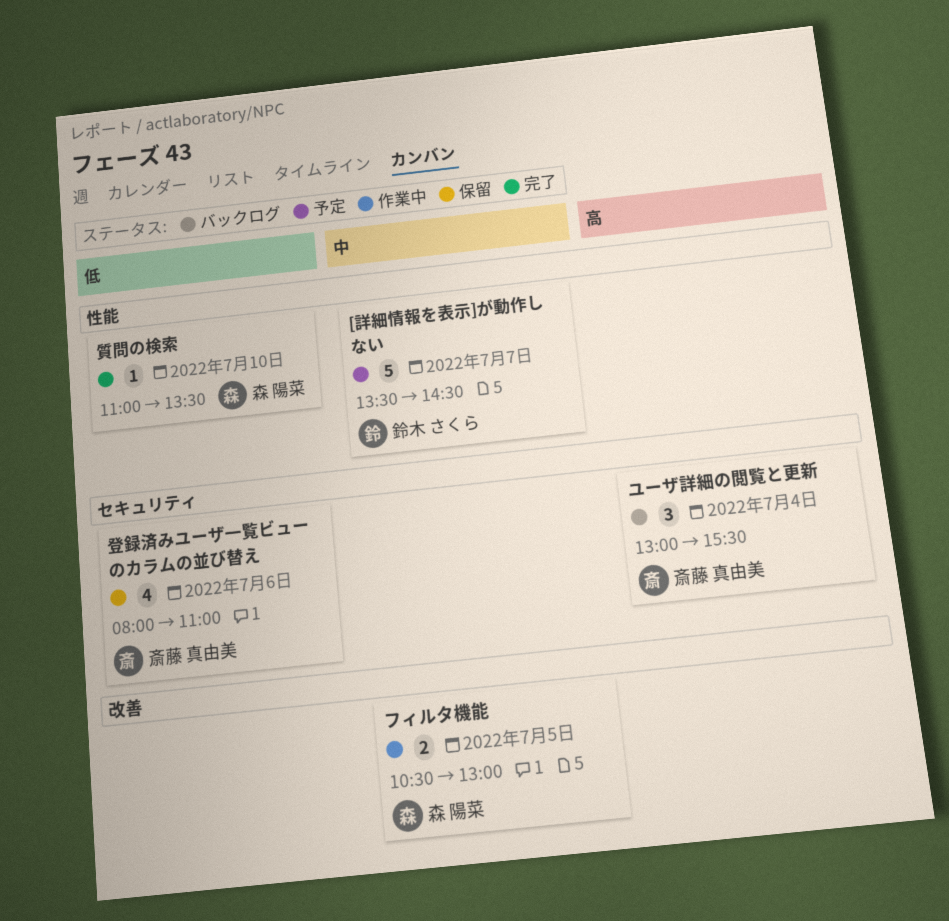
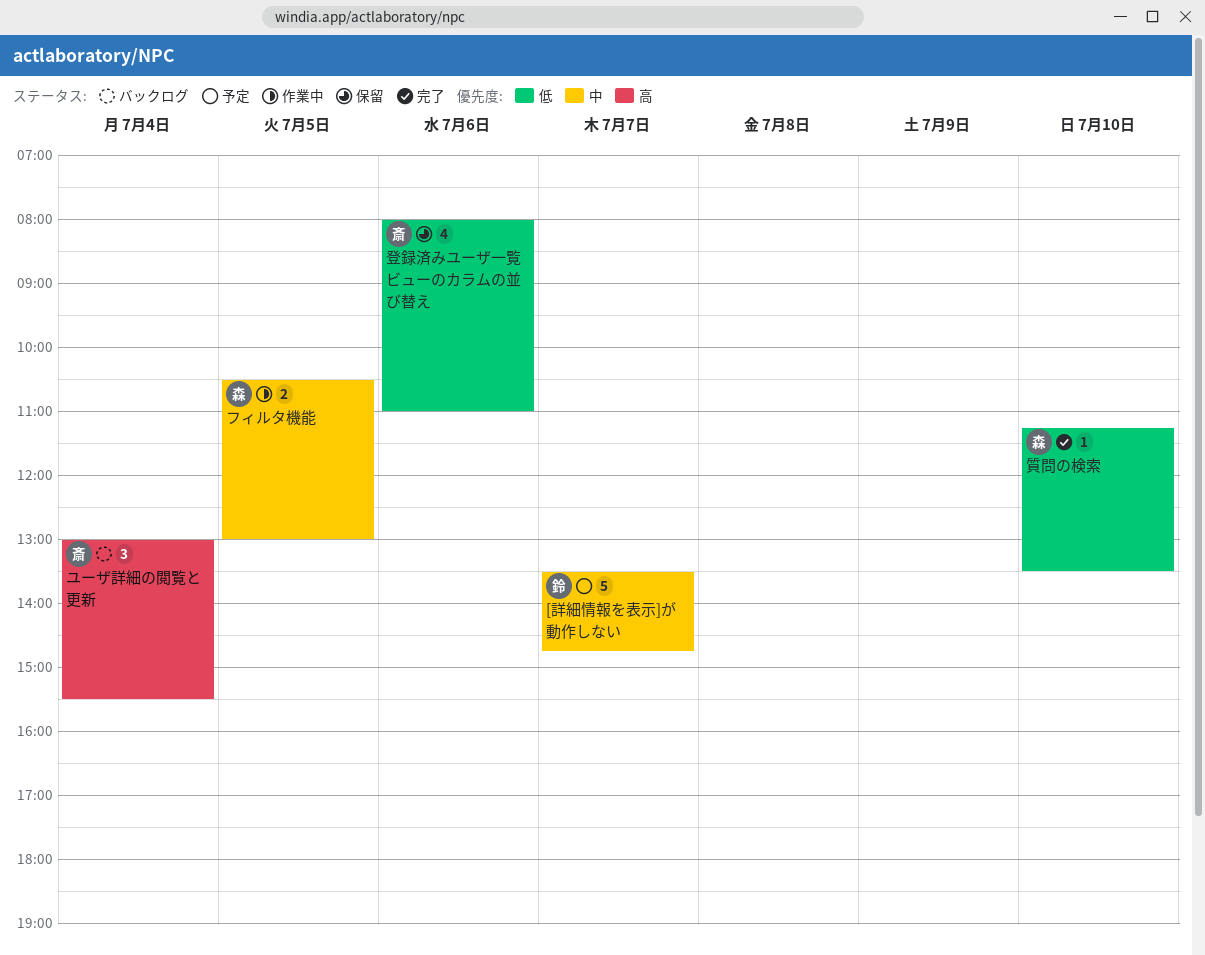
[詳細情報を表⽰]が動作しない, ends: 14:30 -> 14:45
質問の検索, begins: 11:00 -> 11:15

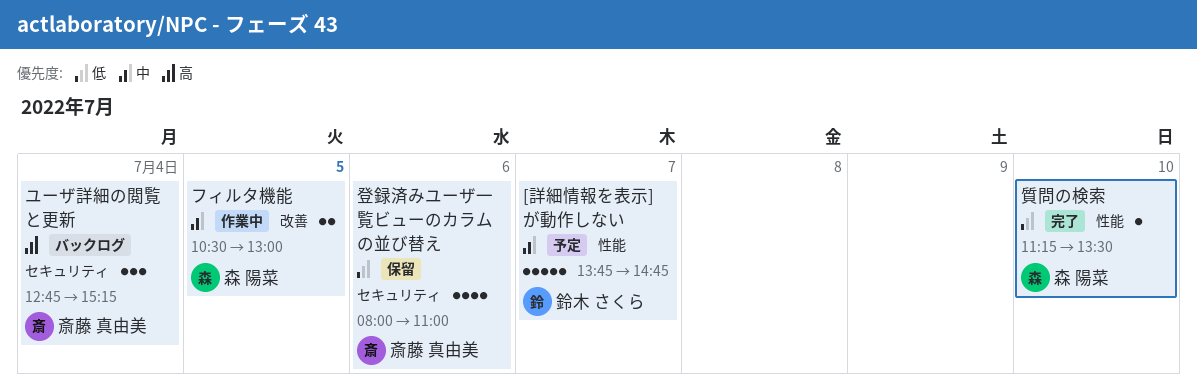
[詳細情報を表⽰]が動作しない, begins: 13:30 -> 13:45
ユーザ詳細の閲覧と更新, begins: 13:00 -> 12:45
ユーザ詳細の閲覧と更新, ends: 15:30 -> 15:15

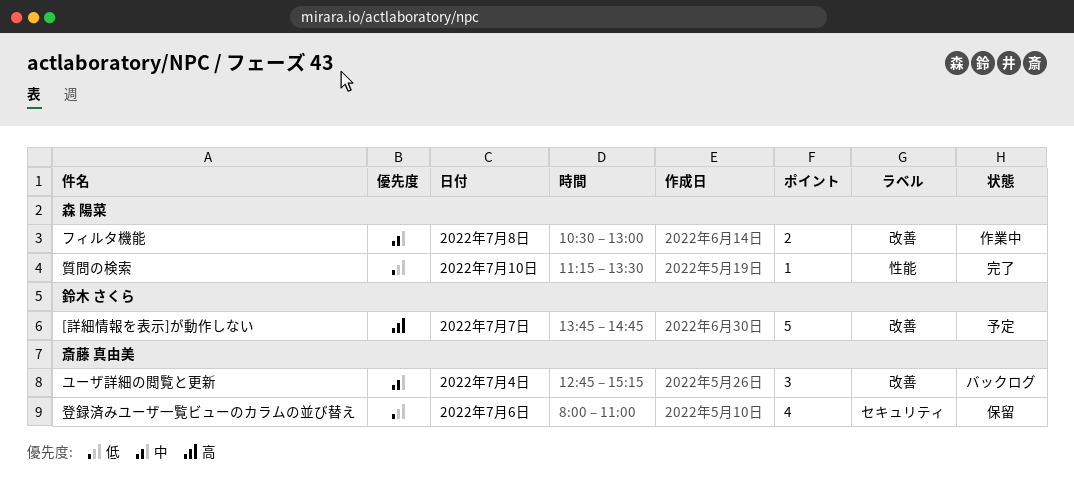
[詳細情報を表⽰]が動作しない, priority: 中 -> 高
[詳細情報を表⽰]が動作しない, label: 性能 -> 改善
フィルタ機能, day: Jul 5 -> Jul 8
ユーザ詳細の閲覧と更新, priority: 高 -> 中
ユーザ詳細の閲覧と更新, label: セキュリティ -> 改善

